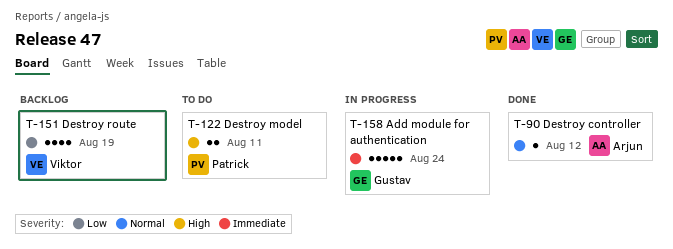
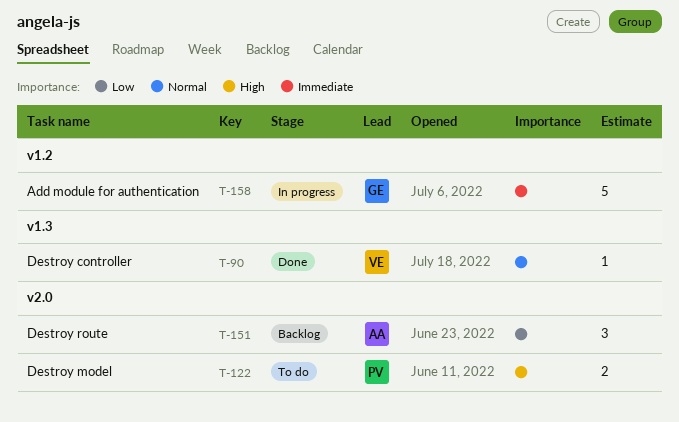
T-90, owner: Arjun -> Viktor
T-151, owner: Viktor -> Arjun
T-151, estimate: 4 -> 3

